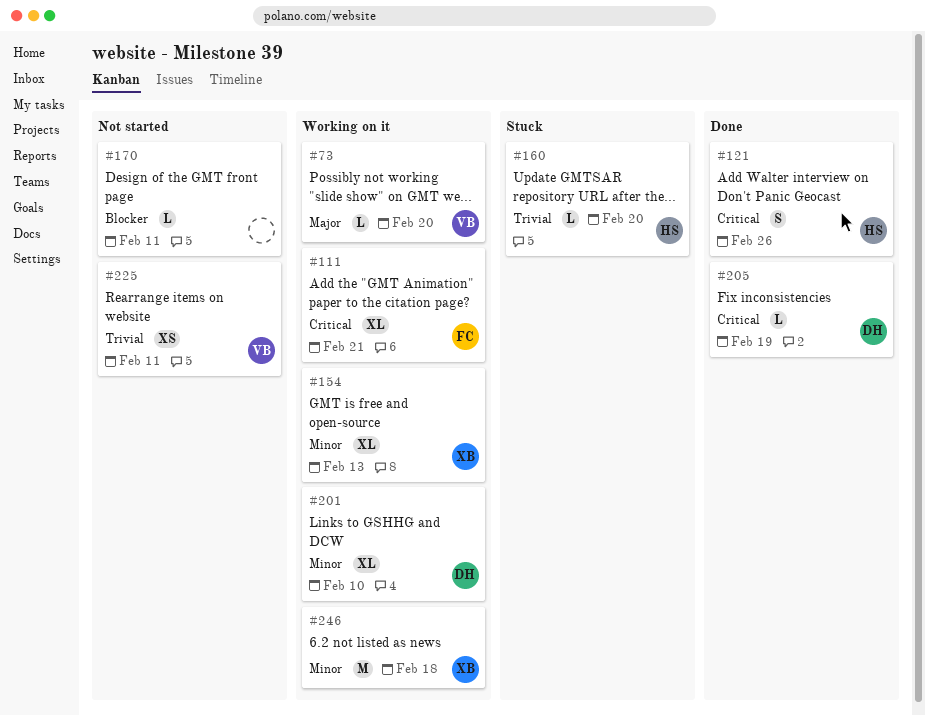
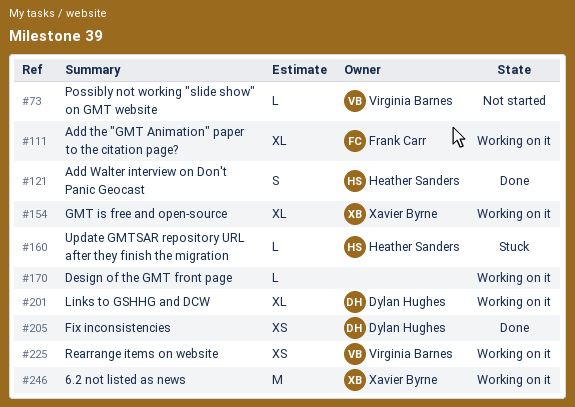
#73, status: Working on it -> Not started
#170, status: Not started -> Working on it
#205, estimate: L -> XS
#225, status: Not started -> Working on it

